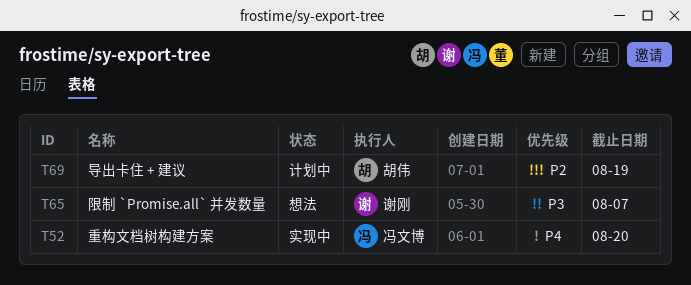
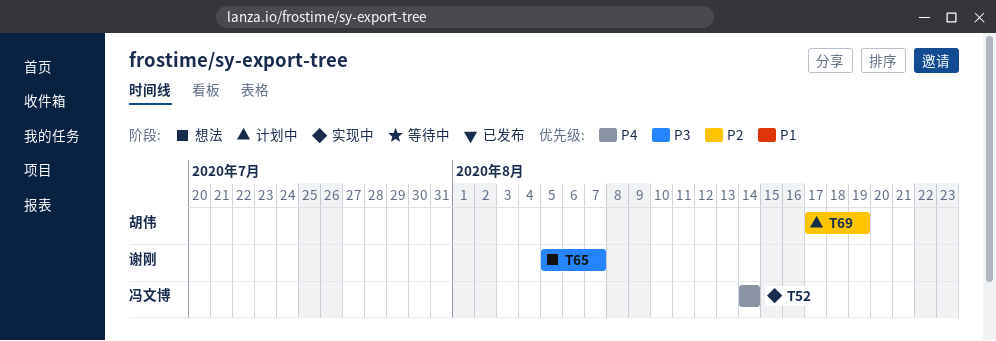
T52, due: Aug 20 -> Aug 14

